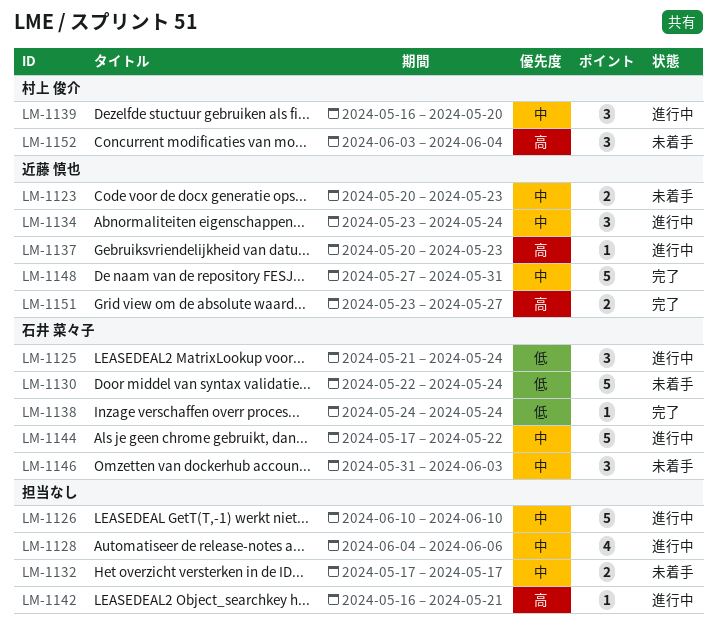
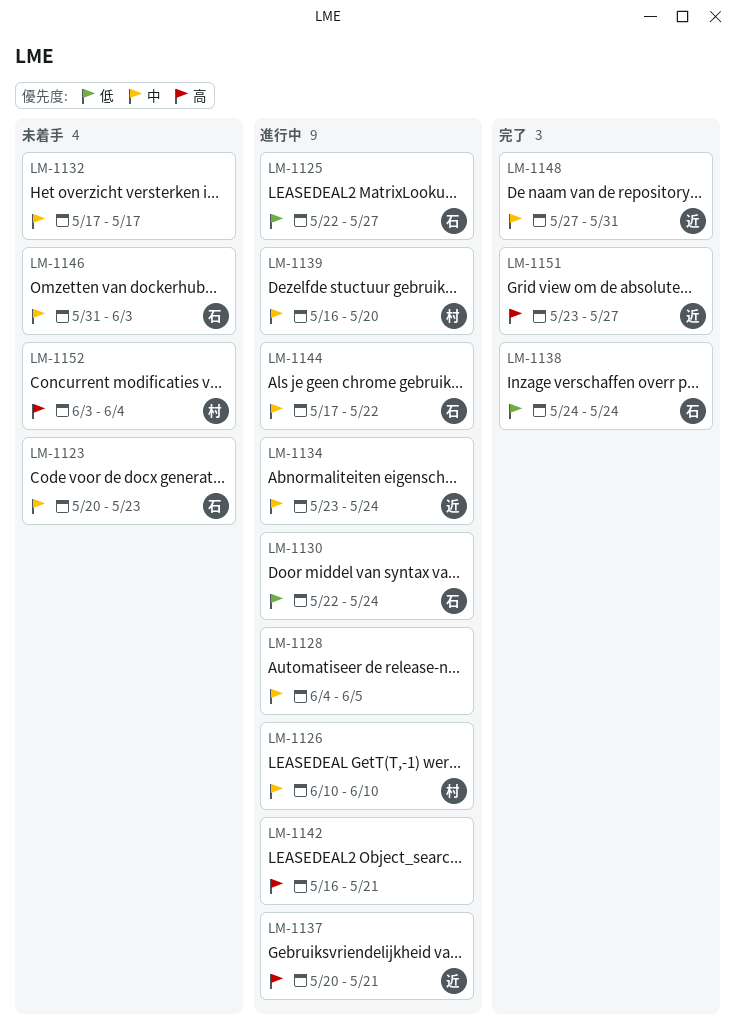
LM-1123, owner: 近藤 慎也 -> 石井 菜々子
LM-1125, start: May 21 -> May 22
LM-1125, due: May 24 -> May 27
LM-1126, owner: none -> 村上 俊介
LM-1128, due: Jun 6 -> Jun 5
LM-1130, status: 未着手 -> 進行中
LM-1137, due: May 23 -> May 21

